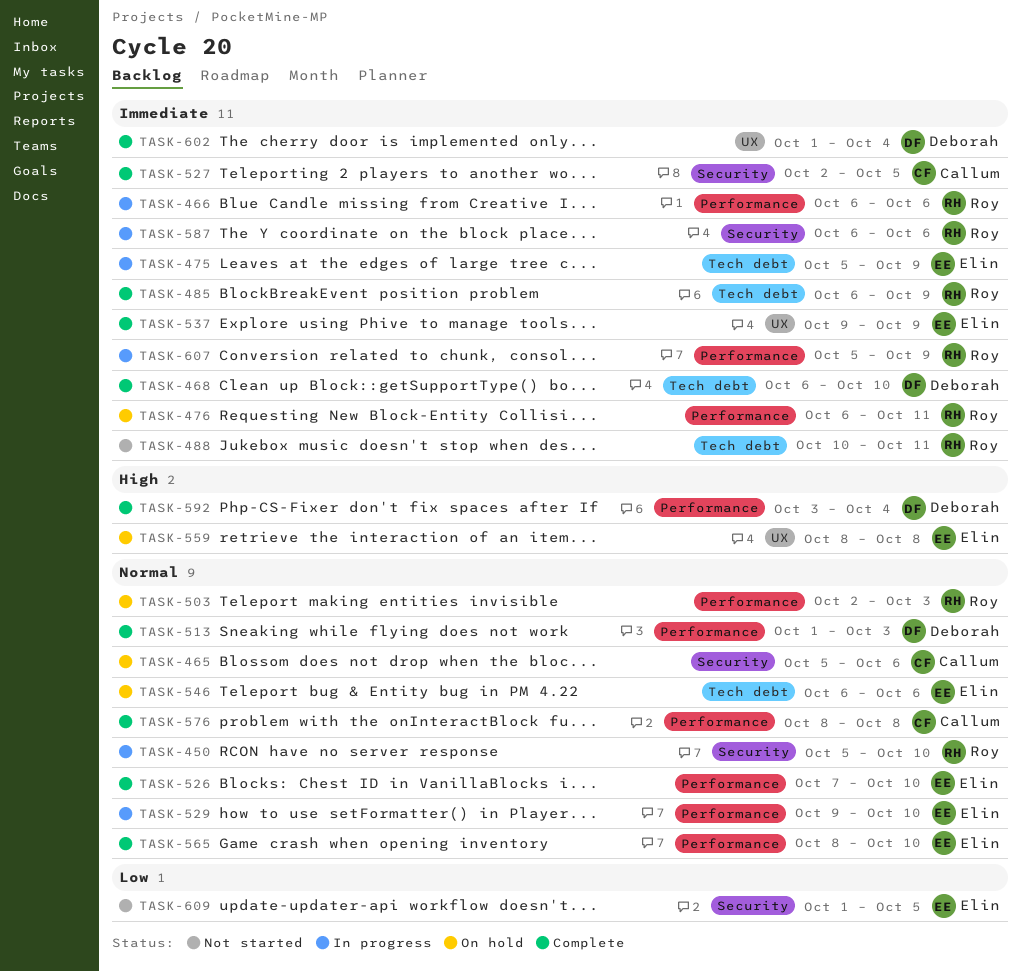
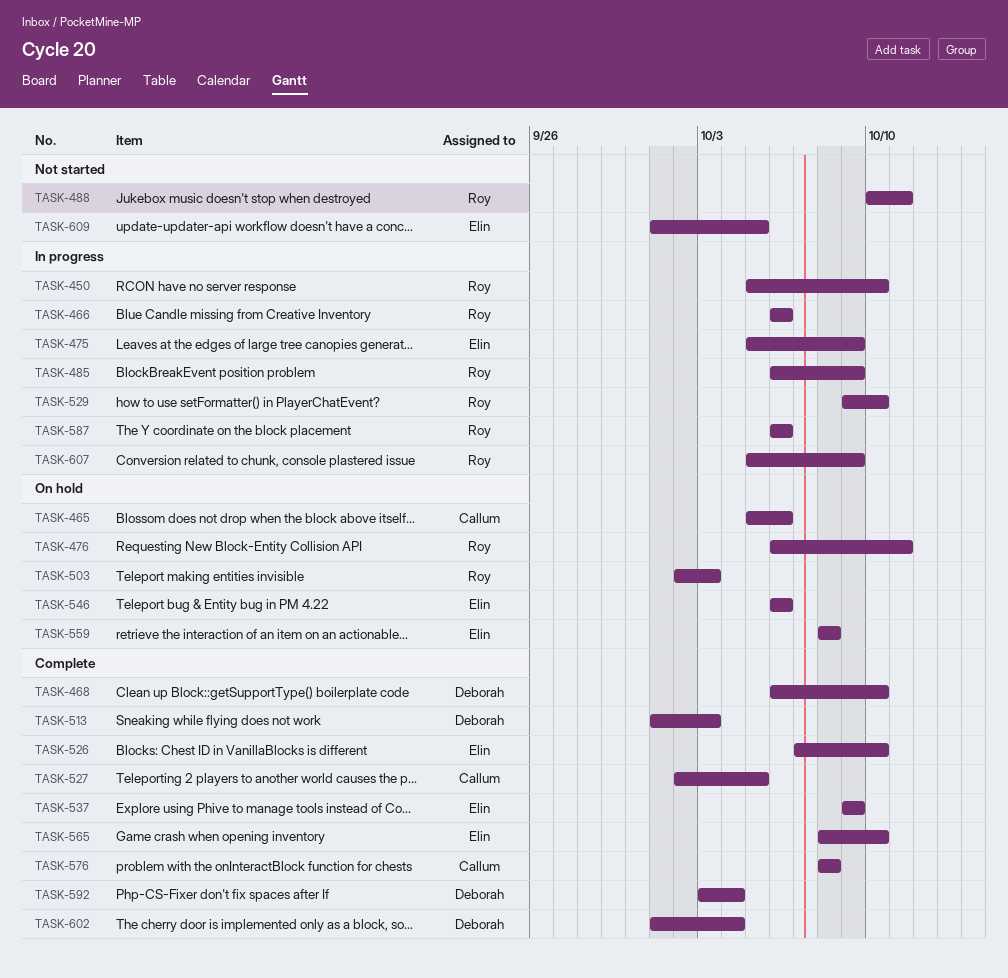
TASK-485, status: Complete -> In progress
TASK-529, owner: Elin -> Roy

